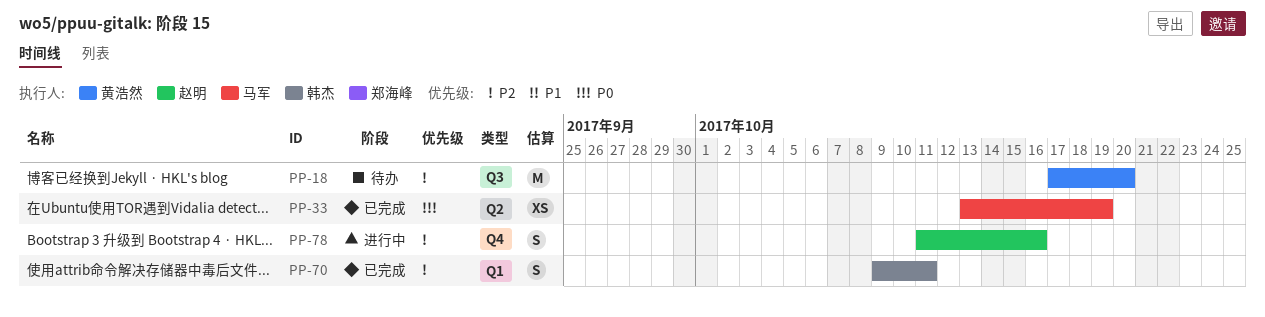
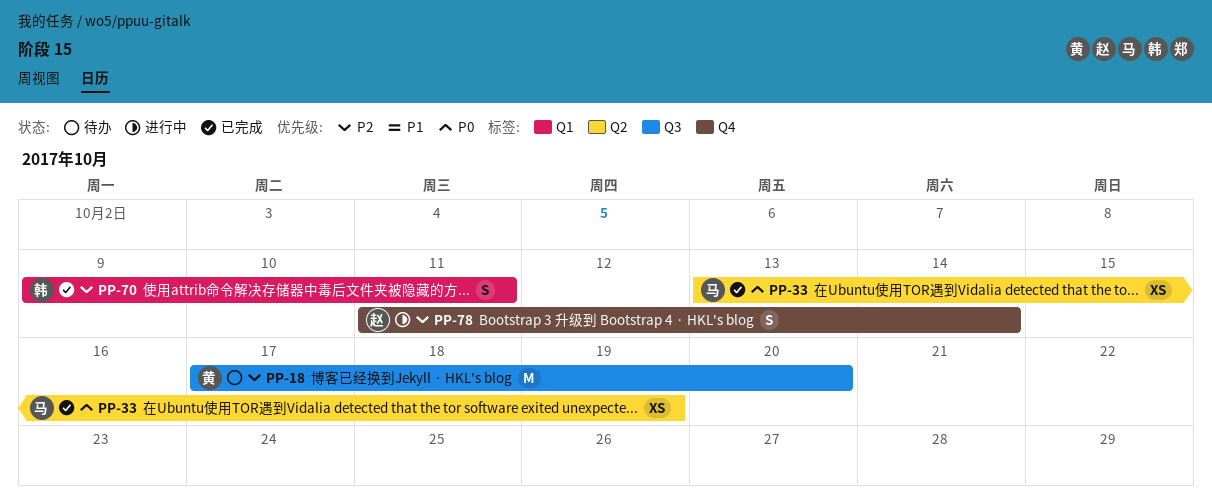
PP-78, due: Oct 16 -> Oct 14

